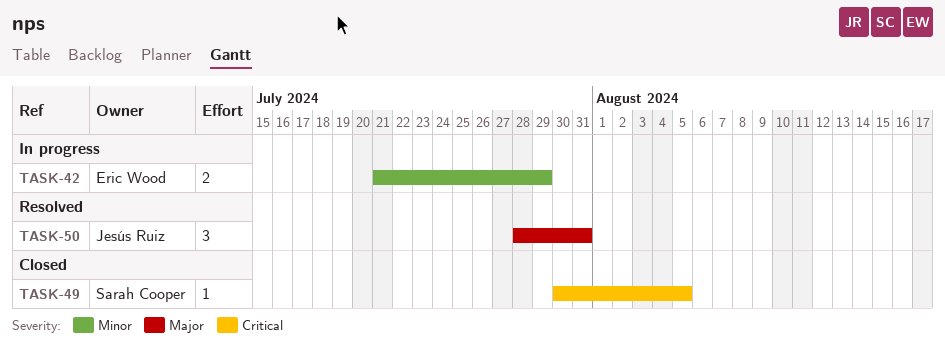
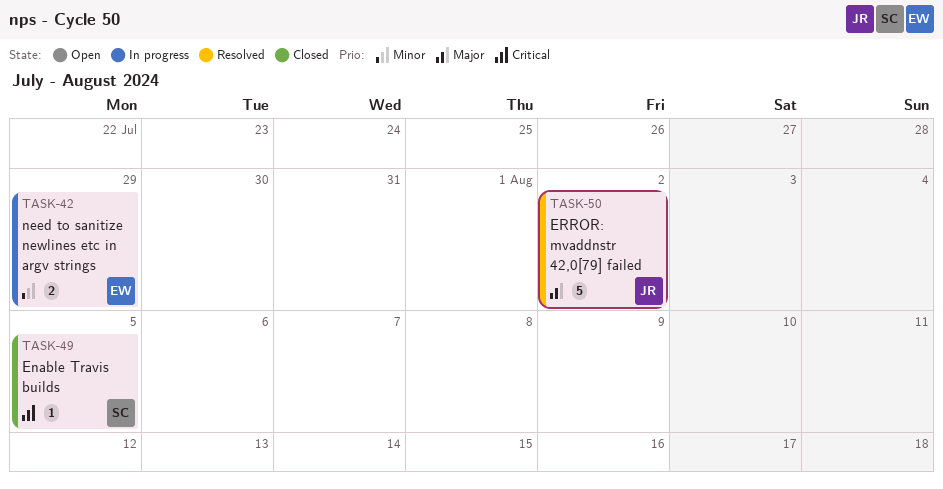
TASK-50, estimate: 3 -> 5
TASK-50, due: Jul 31 -> Aug 2

